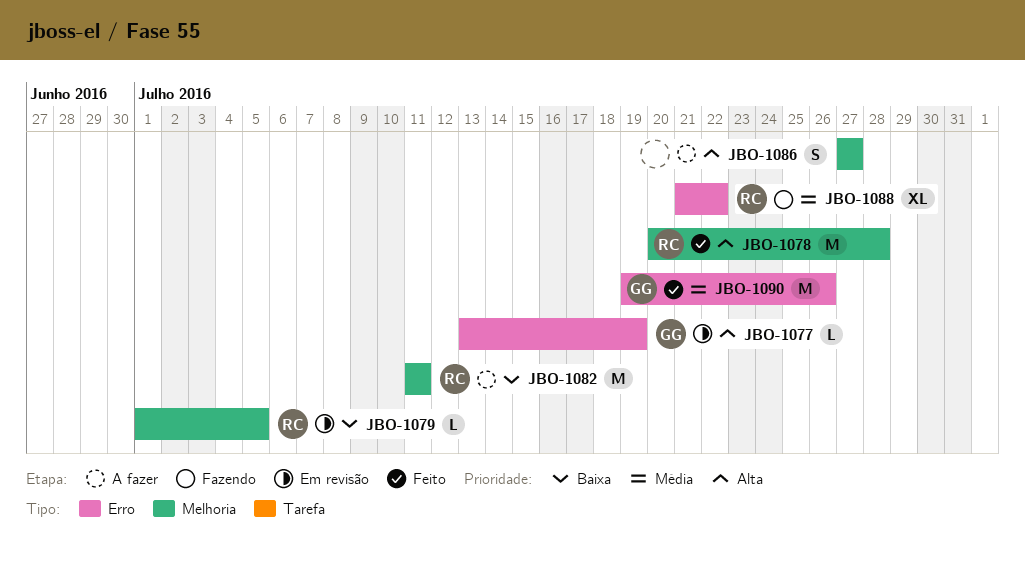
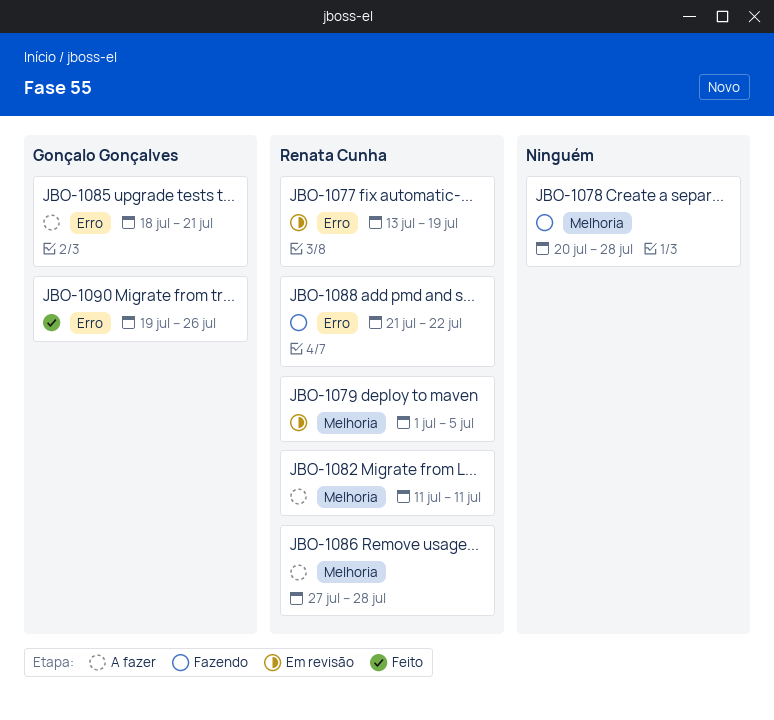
JBO-1077, owner: Gonçalo Gonçalves -> Renata Cunha
JBO-1078, status: Feito -> Fazendo
JBO-1078, owner: Renata Cunha -> none
JBO-1085: none -> present
JBO-1086, owner: none -> Renata Cunha
JBO-1086, due: Jul 27 -> Jul 28

